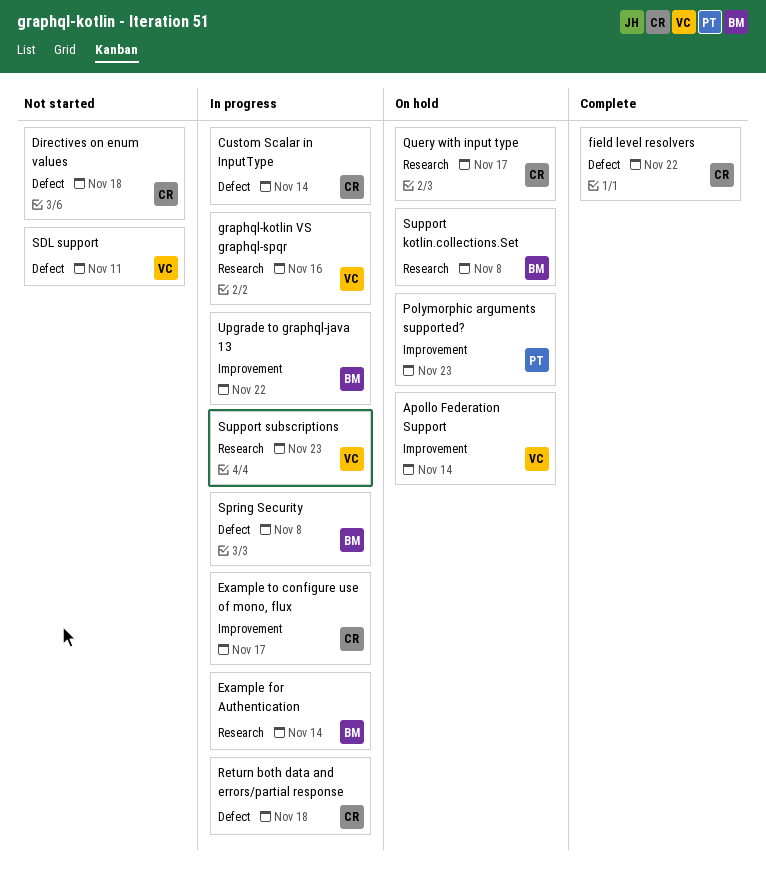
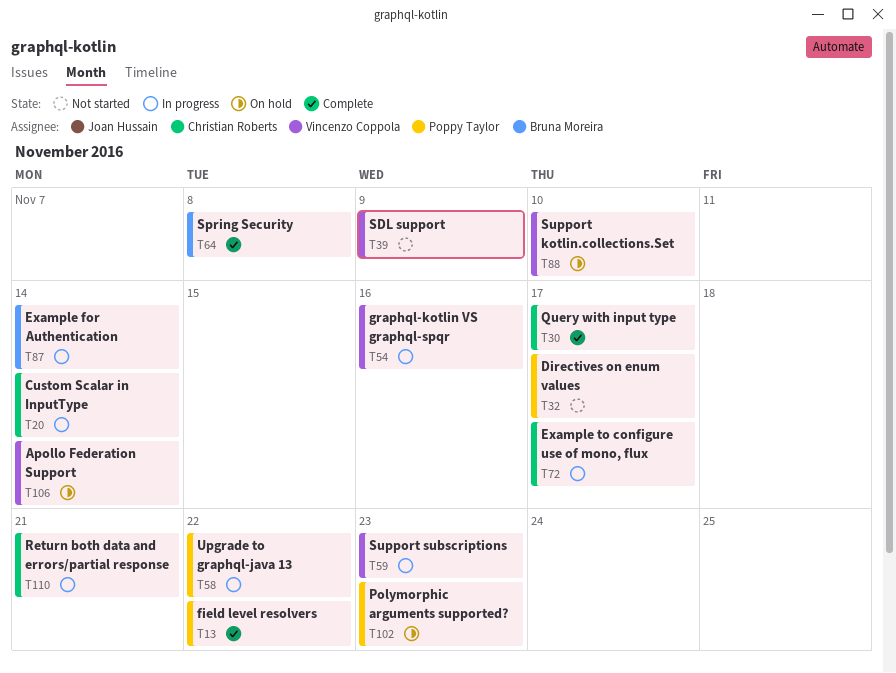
Directives on enum values, owner: Christian Roberts -> Poppy Taylor
Directives on enum values, due: Nov 18 -> Nov 17
field level resolvers, owner: Christian Roberts -> Poppy Taylor
Query with input type, status: On hold -> Complete
Return both data and errors/partial response, due: Nov 18 -> Nov 21
SDL support, due: Nov 11 -> Nov 9
Spring Security, status: In progress -> Complete
Support kotlin.collections.Set, owner: Bruna Moreira -> Vincenzo Coppola
Support kotlin.collections.Set, due: Nov 8 -> Nov 10
Upgrade to graphql-java 13, owner: Bruna Moreira -> Poppy Taylor

